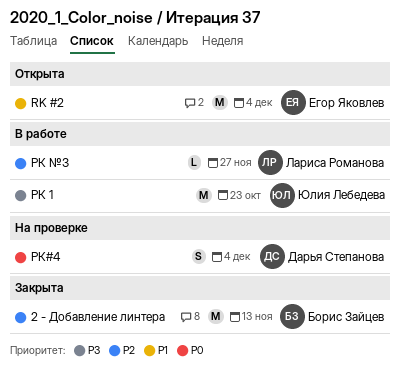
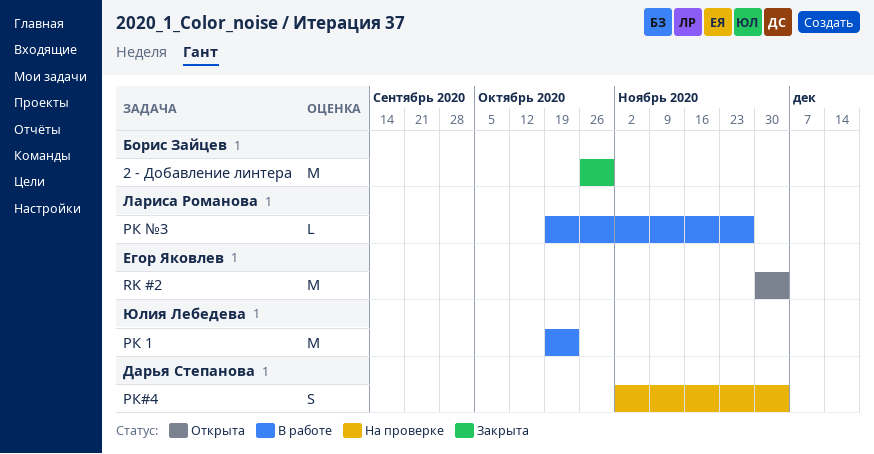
2 - Добавление линтера, due: Nov 13 -> Oct 30

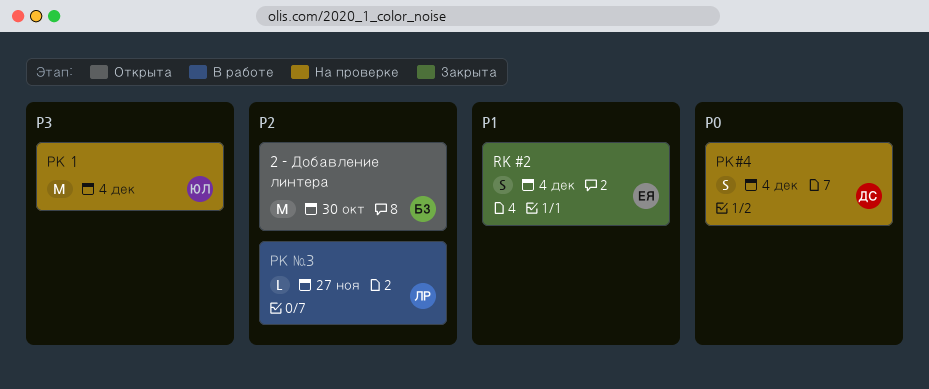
2 - Добавление линтера, status: Закрыта -> Открыта
RK #2, status: Открыта -> Закрыта
RK #2, estimate: M -> S
РК 1, status: В работе -> На проверке
РК 1, due: Oct 23 -> Dec 4

